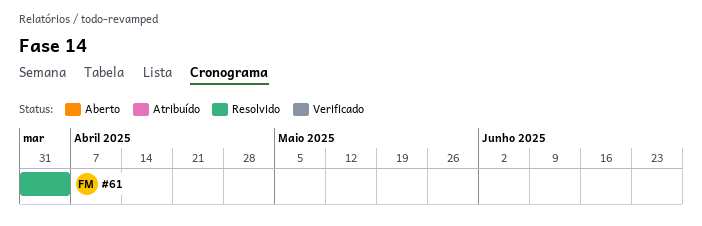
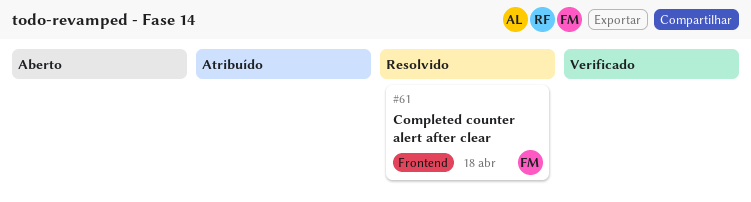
#61, due: Apr 4 -> Apr 18

